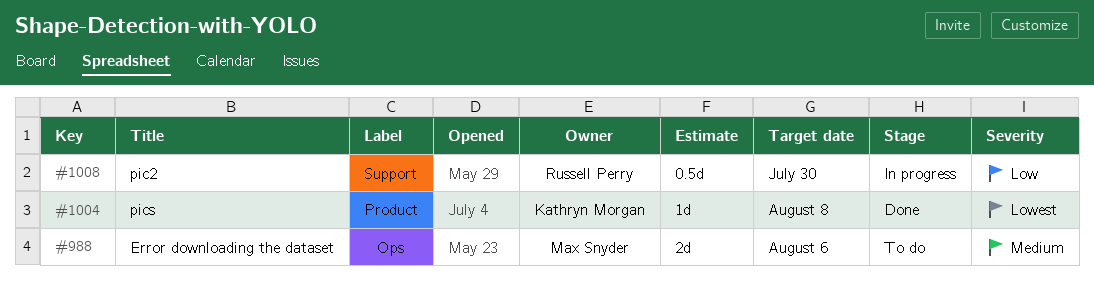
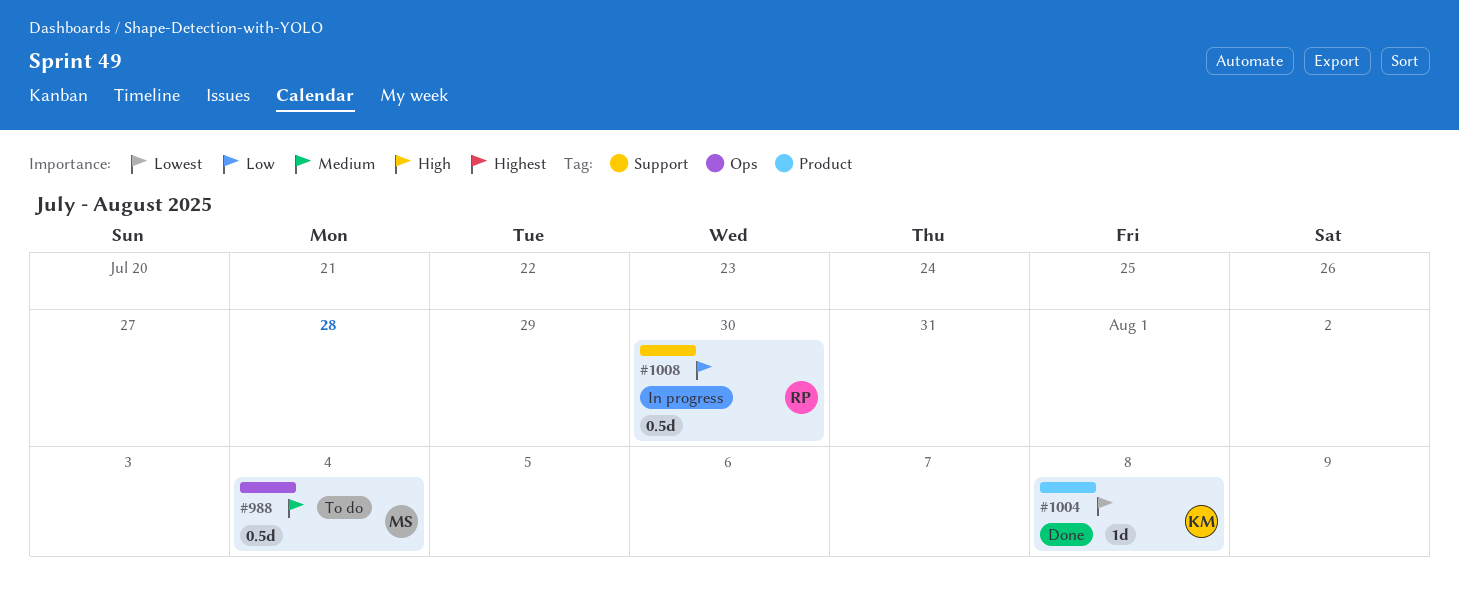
#988, estimate: 2d -> 0.5d
#988, due: Aug 6 -> Aug 4

